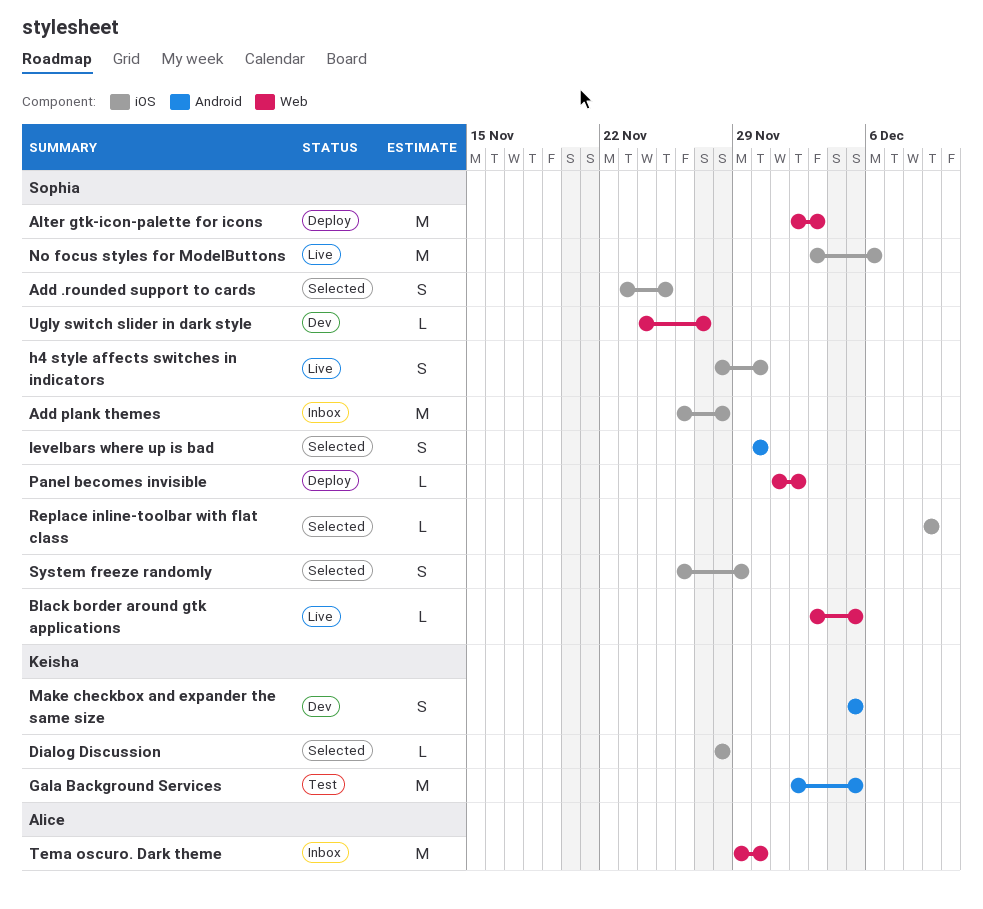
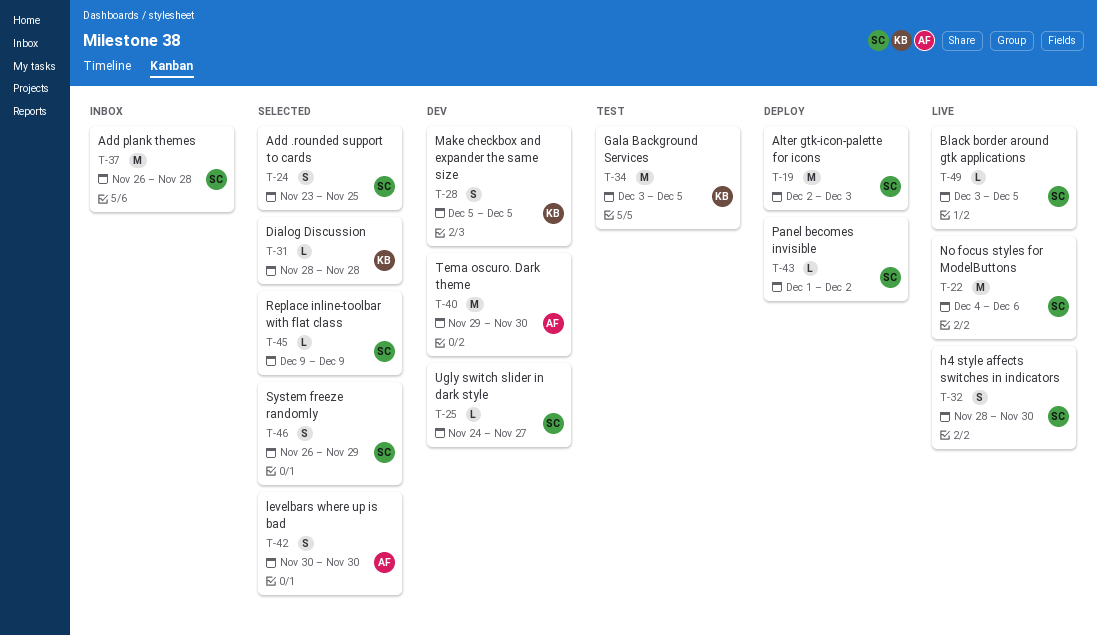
Gala Background Services, start: Dec 2 -> Dec 3
levelbars where up is bad, owner: Sophia -> Alice
No focus styles for ModelButtons, start: Dec 3 -> Dec 4
Tema oscuro. Dark theme, status: Inbox -> Dev

